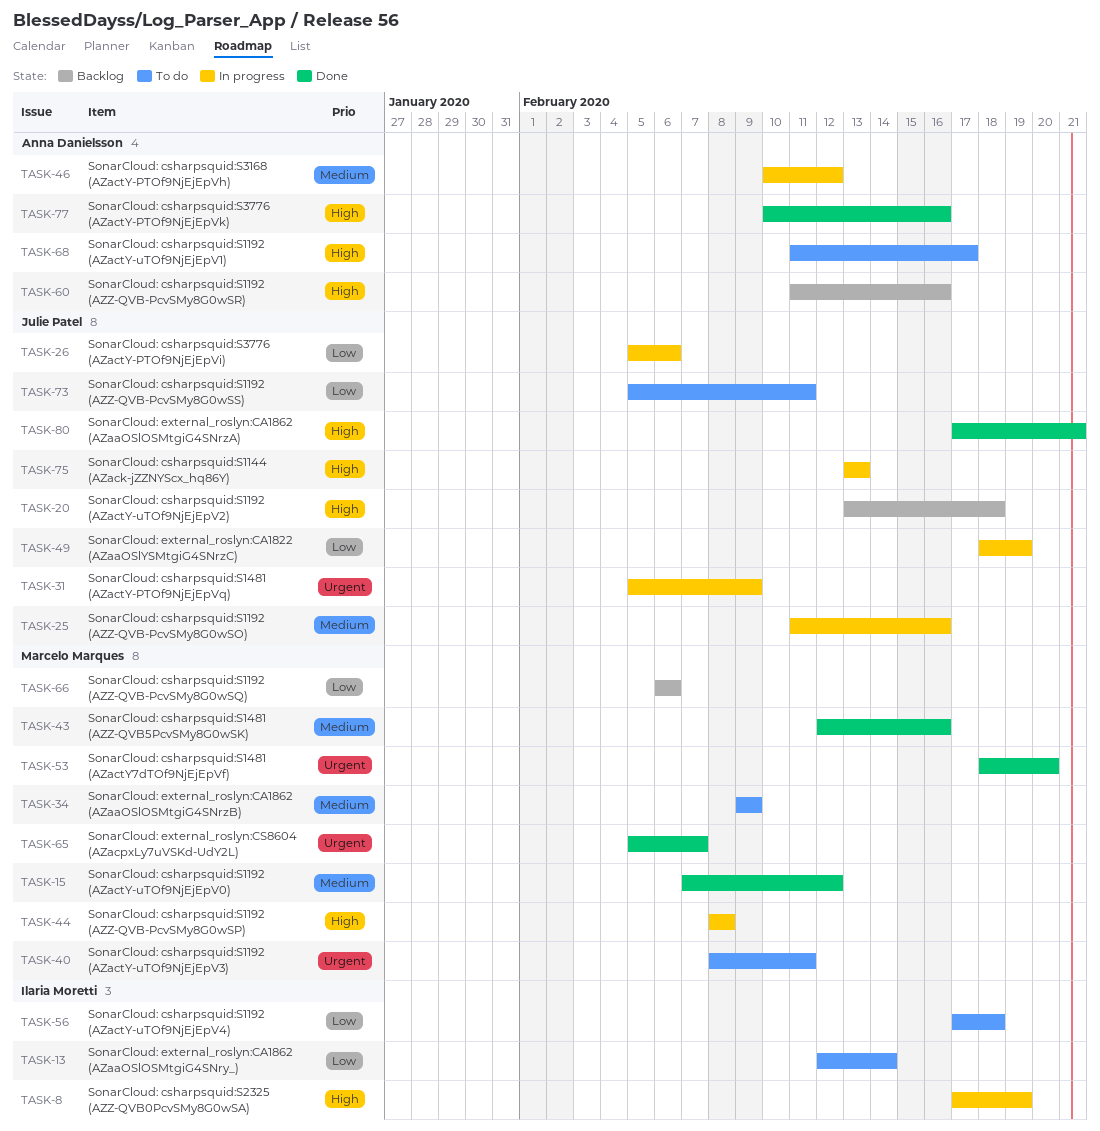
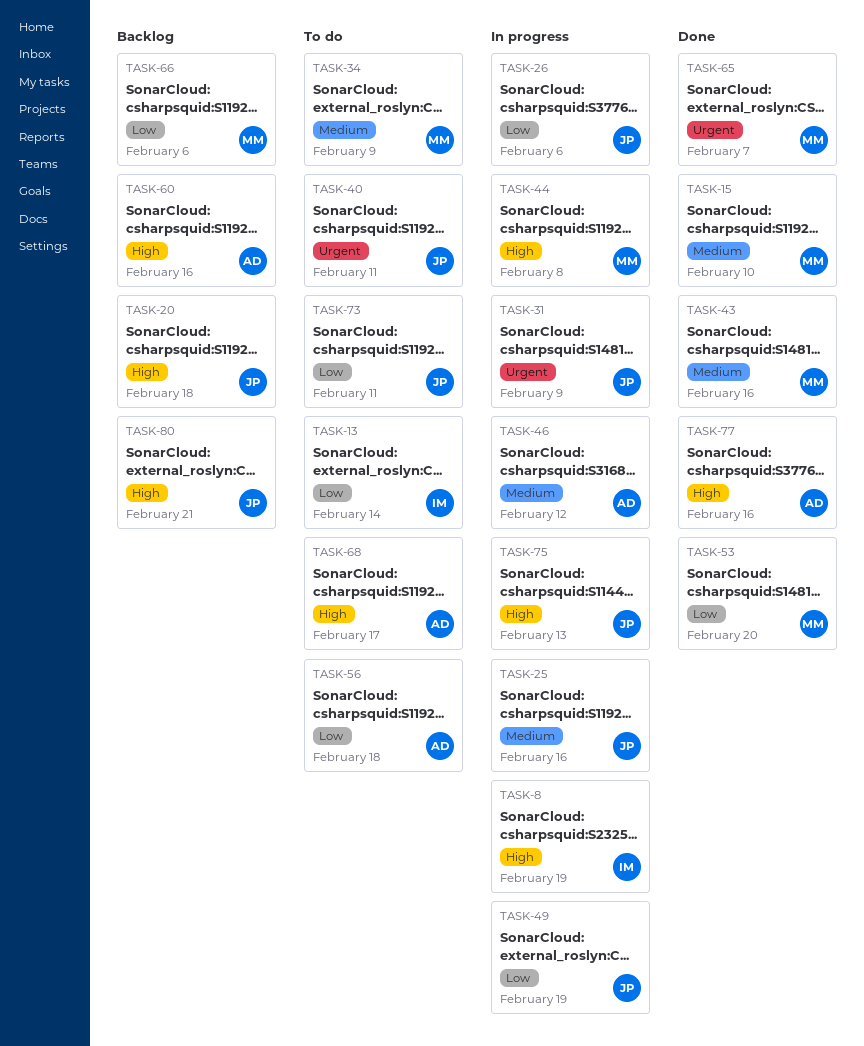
TASK-15, due: Feb 12 -> Feb 10
TASK-40, owner: Marcelo Marques -> Julie Patel
TASK-53, priority: Urgent -> Low
TASK-56, owner: Ilaria Moretti -> Anna Danielsson
TASK-80, status: Done -> Backlog

